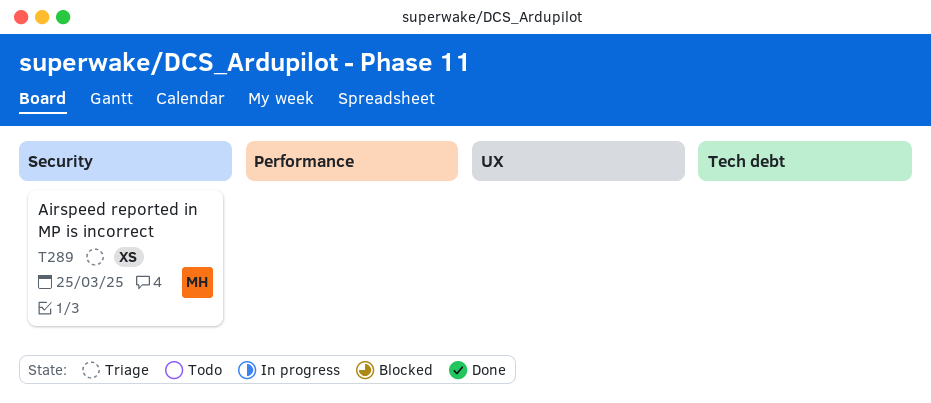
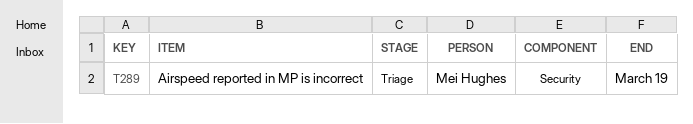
T289, due: Mar 25 -> Mar 19

